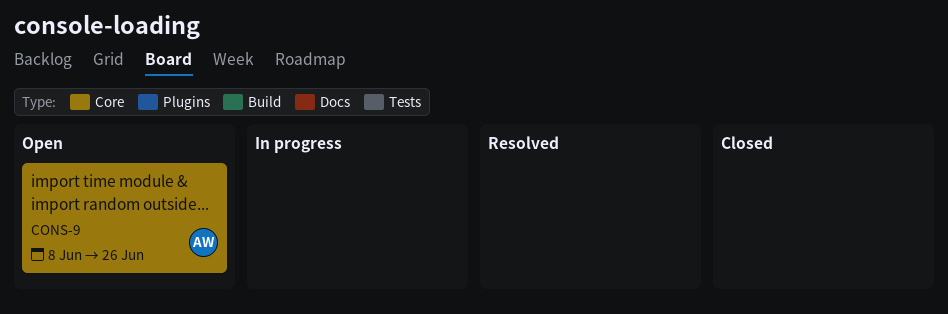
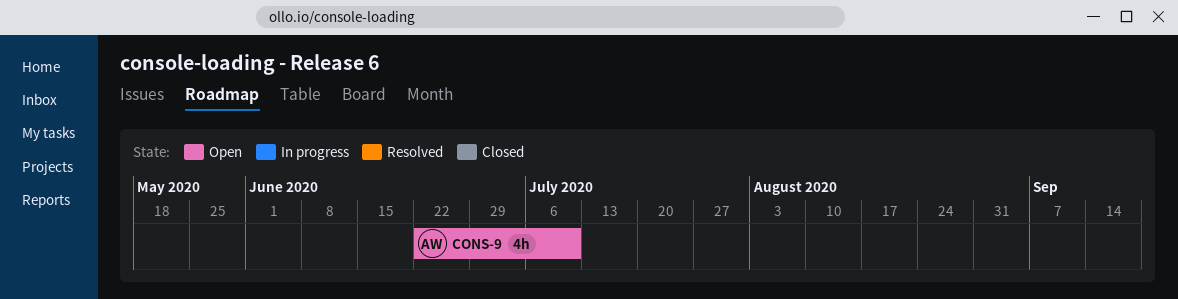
CONS-9, start: Jun 8 -> Jun 22
CONS-9, due: Jun 26 -> Jul 10

